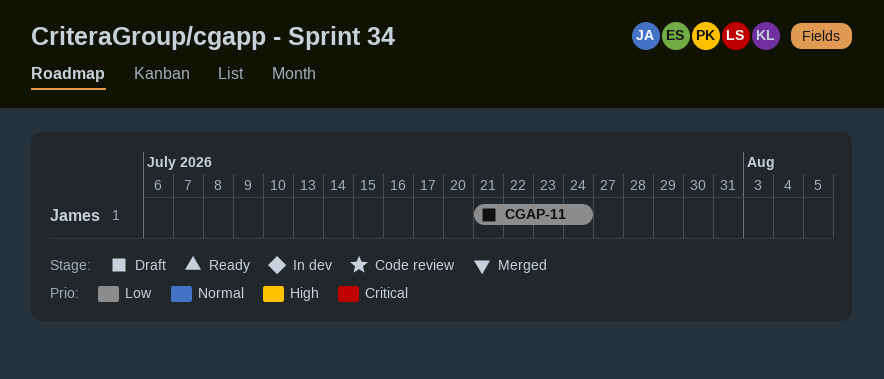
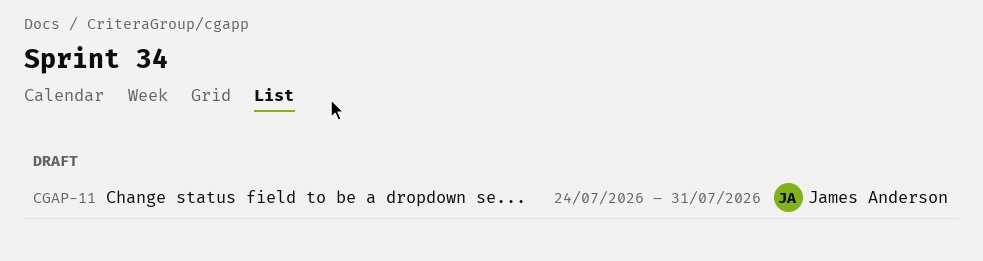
CGAP-11, start: Jul 21 -> Jul 24
CGAP-11, due: Jul 24 -> Jul 31

